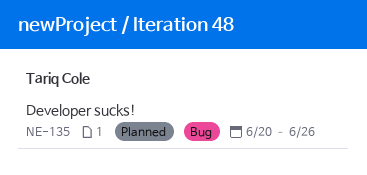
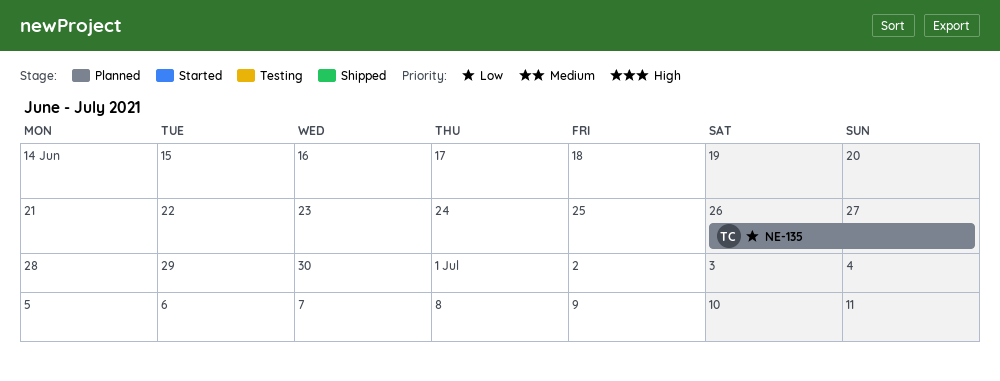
NE-135, start: Jun 20 -> Jun 26
NE-135, due: Jun 26 -> Jun 27

